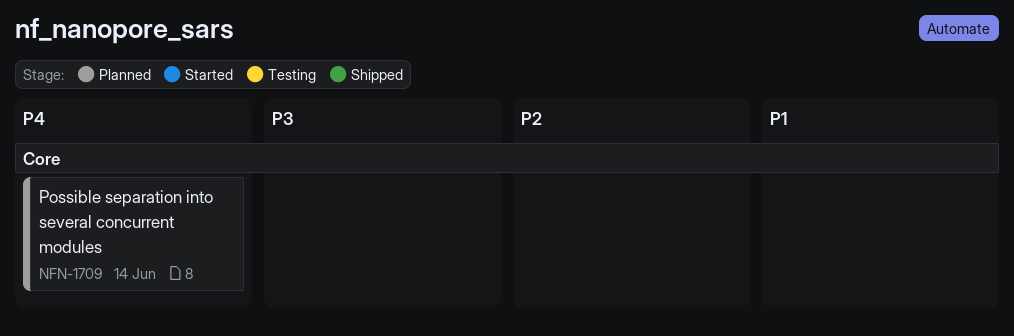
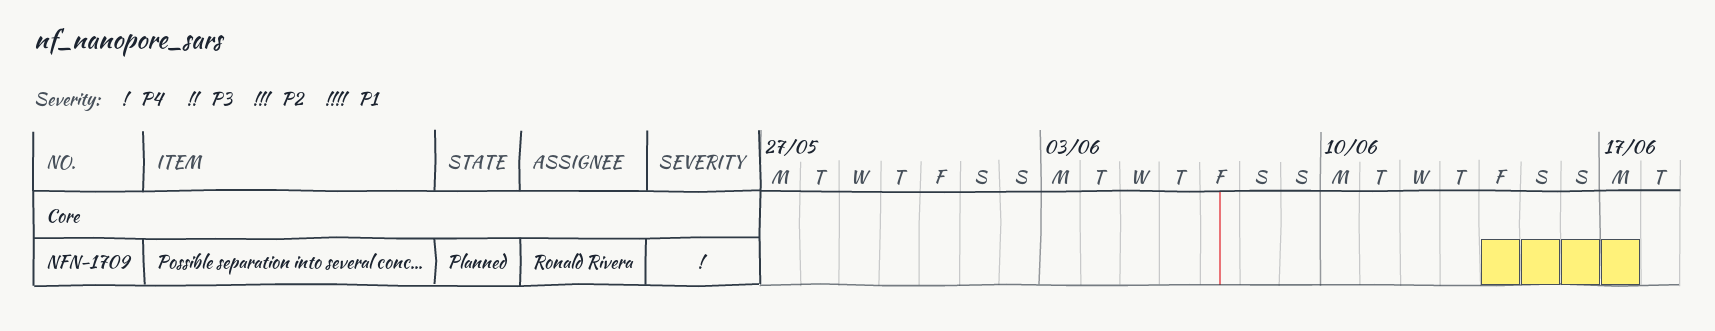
NFN-1709, due: Jun 14 -> Jun 17

